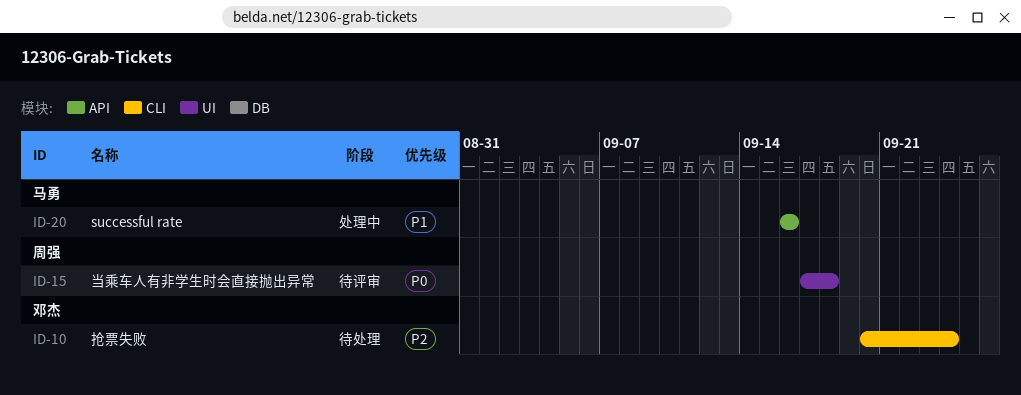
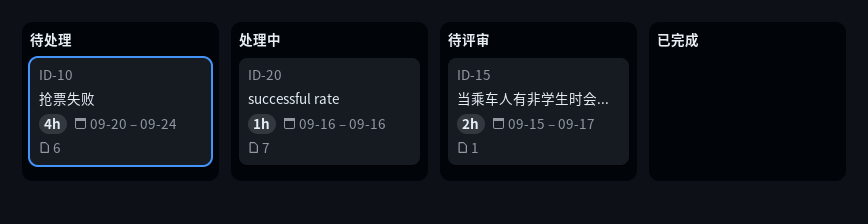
ID-15, start: Sep 17 -> Sep 15
ID-15, due: Sep 18 -> Sep 17

